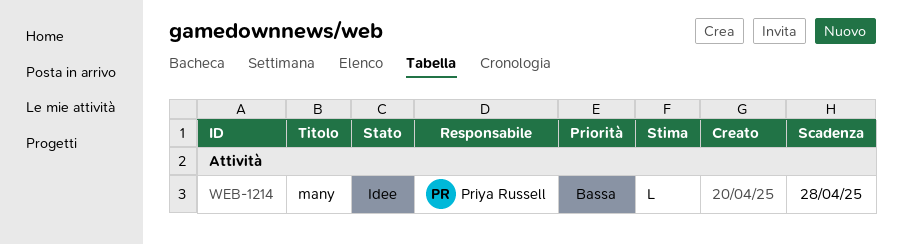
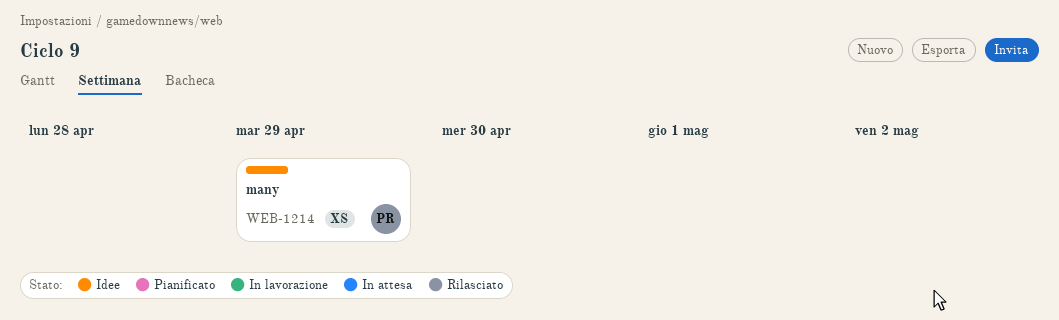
WEB-1214, estimate: L -> XS
WEB-1214, due: Apr 28 -> Apr 29

